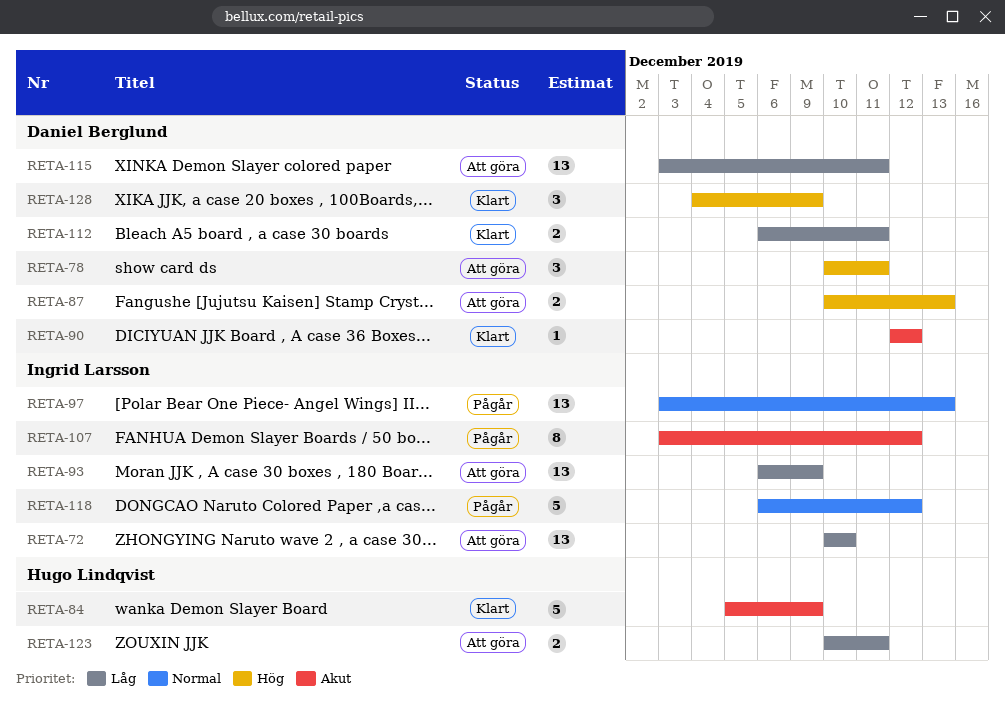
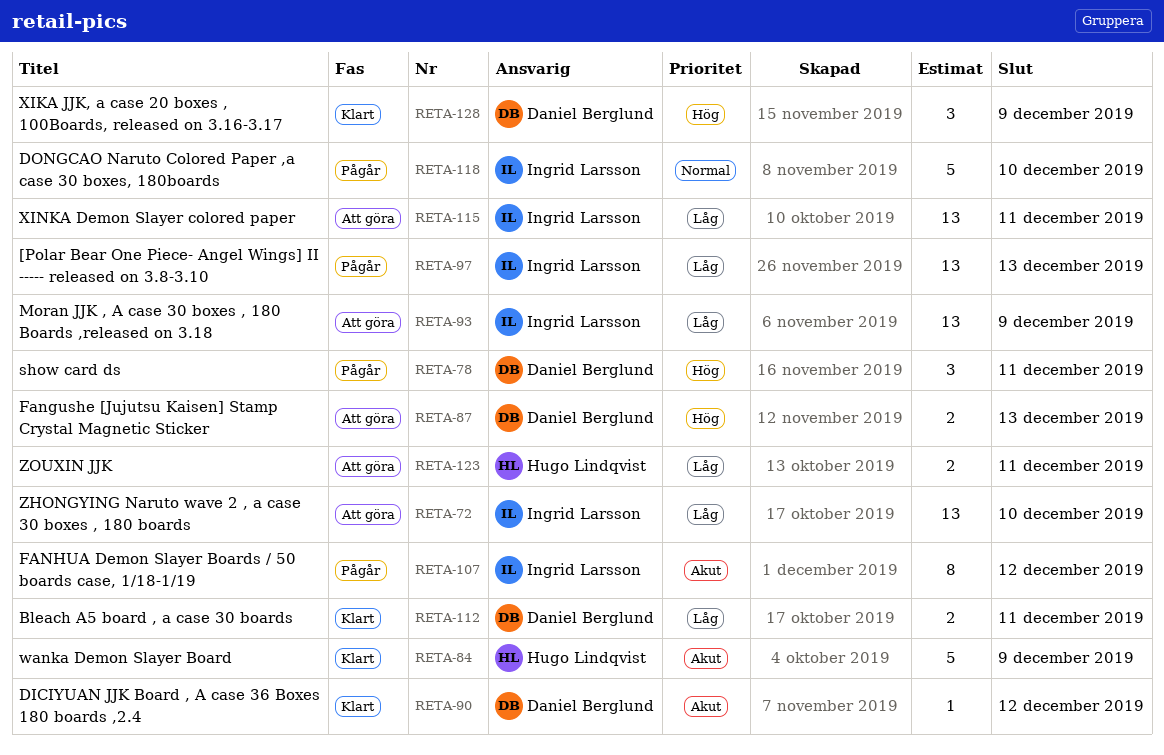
RETA-78, status: Att göra -> Pågår
RETA-97, priority: Normal -> Låg
RETA-115, owner: Daniel Berglund -> Ingrid Larsson
RETA-118, due: Dec 12 -> Dec 10

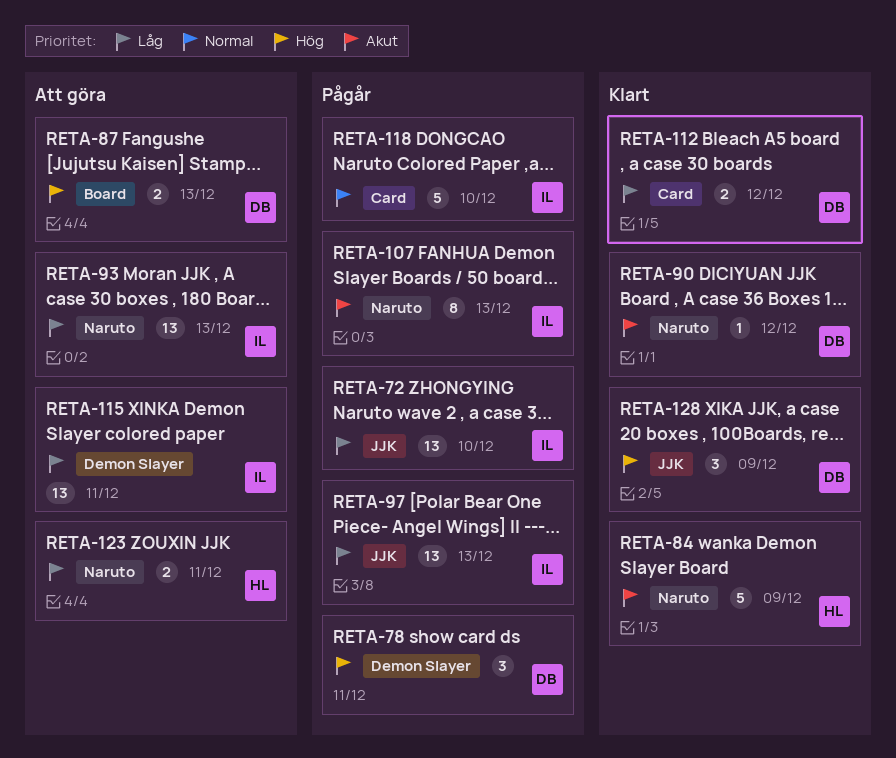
RETA-72, status: Att göra -> Pågår
RETA-93, due: Dec 9 -> Dec 13
RETA-107, due: Dec 12 -> Dec 13
RETA-112, due: Dec 11 -> Dec 12

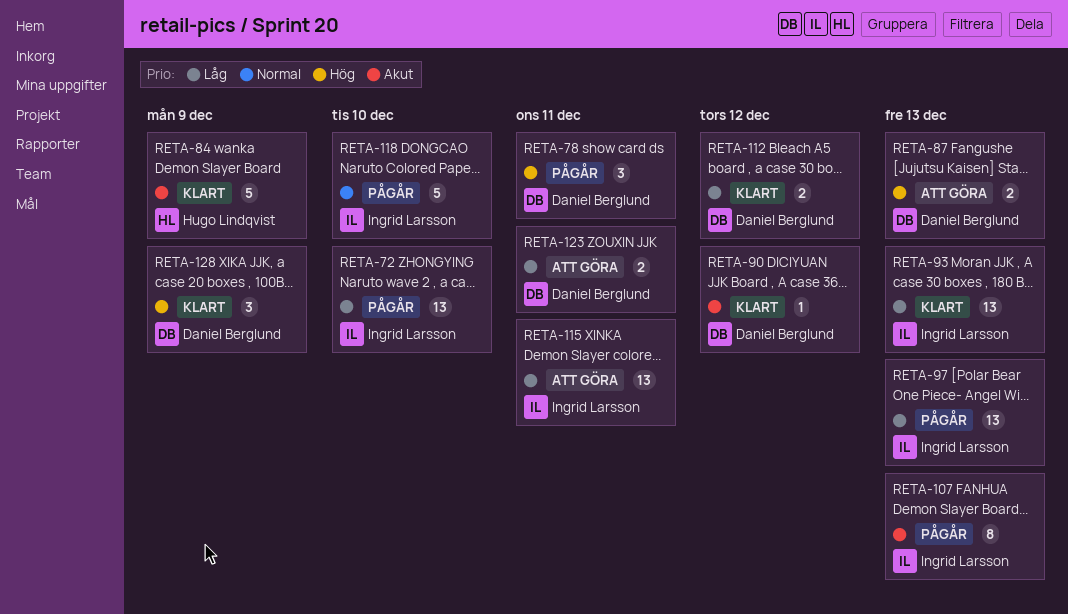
RETA-93, status: Att göra -> Klart
RETA-123, owner: Hugo Lindqvist -> Daniel Berglund

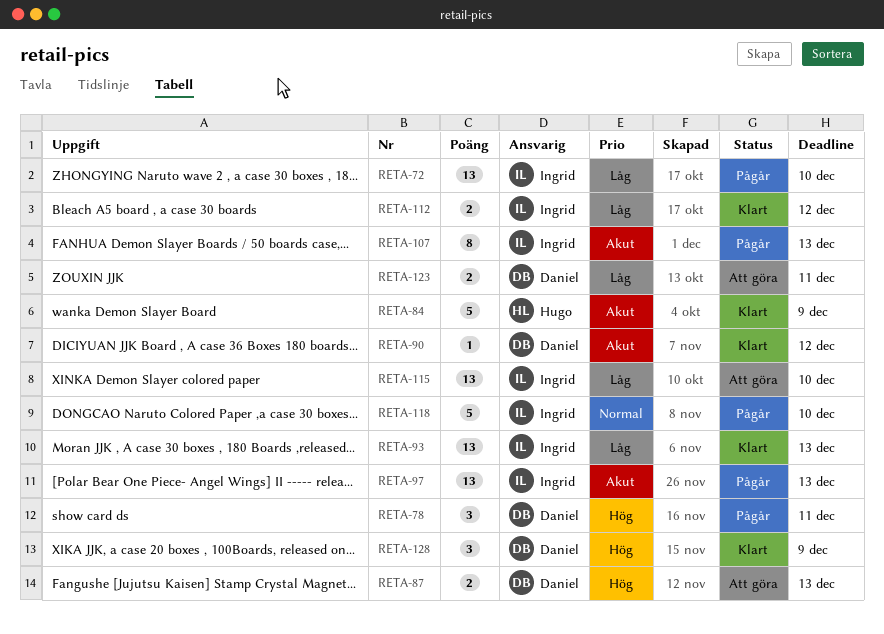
RETA-97, priority: Låg -> Akut
RETA-112, owner: Daniel Berglund -> Ingrid Larsson
RETA-115, due: Dec 11 -> Dec 10

